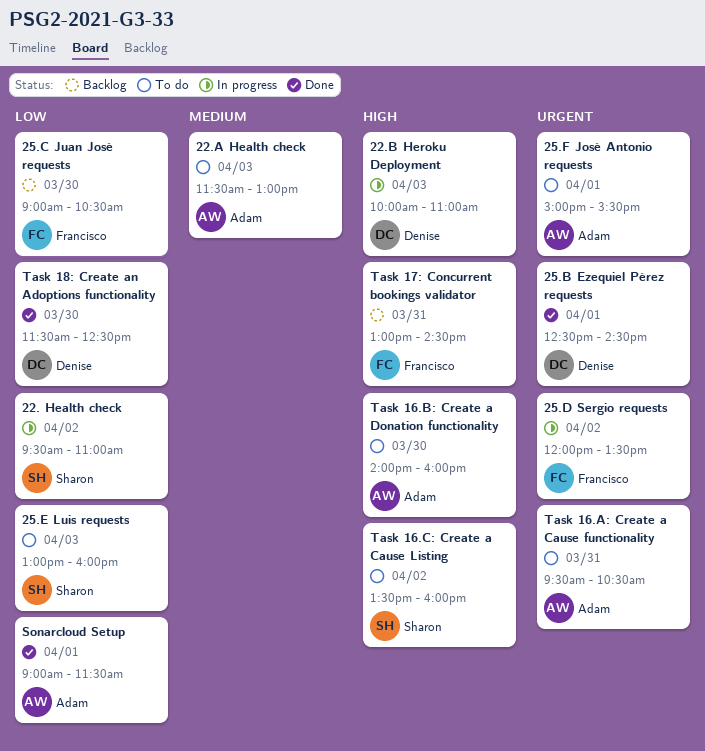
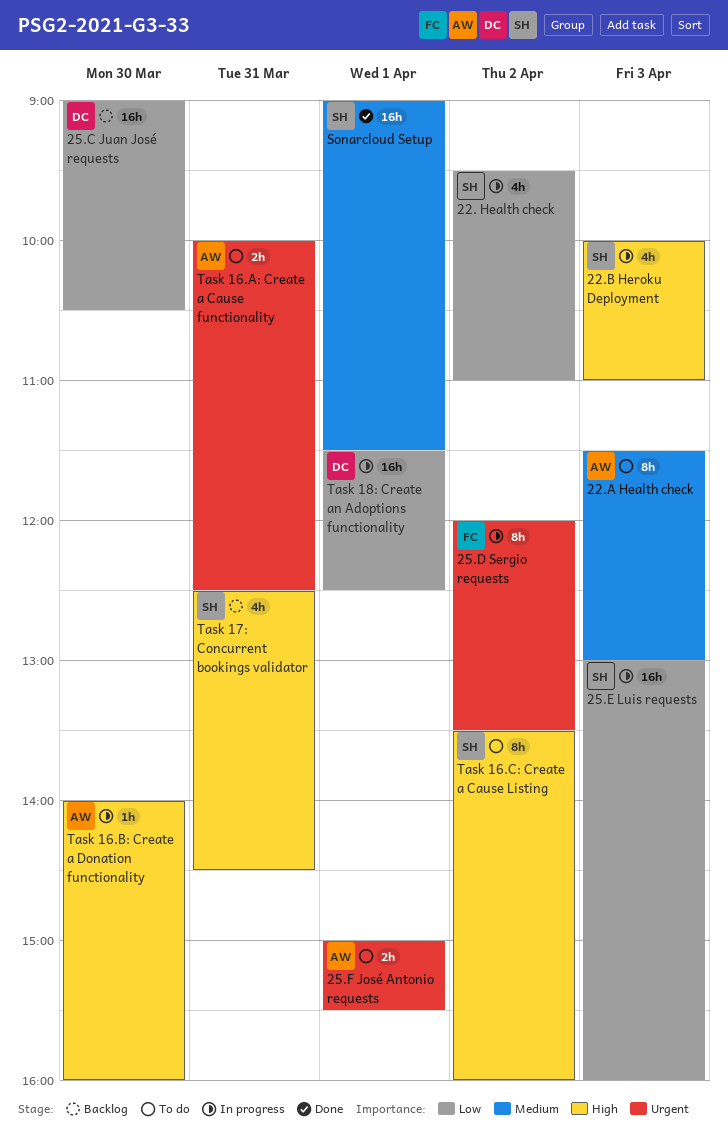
22.B Heroku Deployment, owner: Denise -> Sharon
25.B Ezequiel Pérez requests: present -> none
25.C Juan José requests, owner: Francisco -> Denise
25.E Luis requests, status: To do -> In progress
Sonarcloud Setup, owner: Adam -> Sharon
Sonarcloud Setup, priority: Low -> Medium
Task 16.A: Create a Cause functionality, begins: 09:30 -> 10:00
Task 16.A: Create a Cause functionality, ends: 10:30 -> 12:30
Task 16.B: Create a Donation functionality, status: To do -> In progress
Task 17: Concurrent bookings validator, owner: Francisco -> Sharon
Task 17: Concurrent bookings validator, begins: 13:00 -> 12:30
Task 18: Create an Adoptions functionality, status: Done -> In progress
Task 18: Create an Adoptions functionality, day: Mar 30 -> Apr 1

